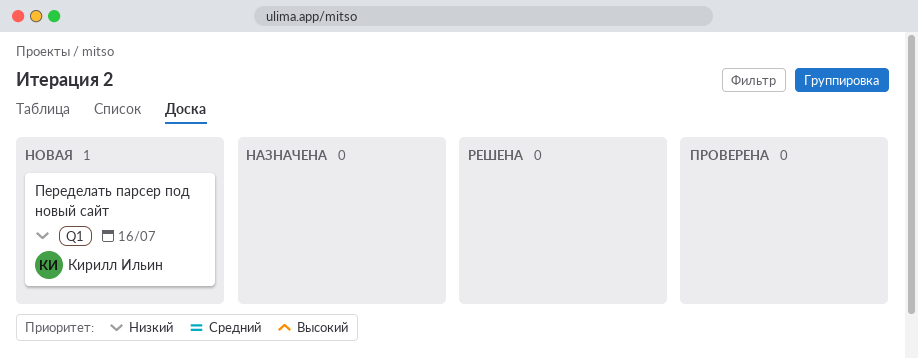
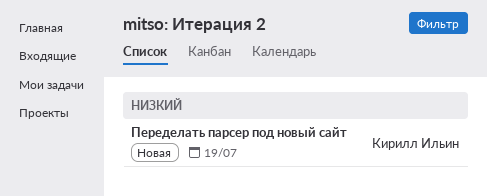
Переделать парсер под новый сайт, due: Jul 16 -> Jul 19

